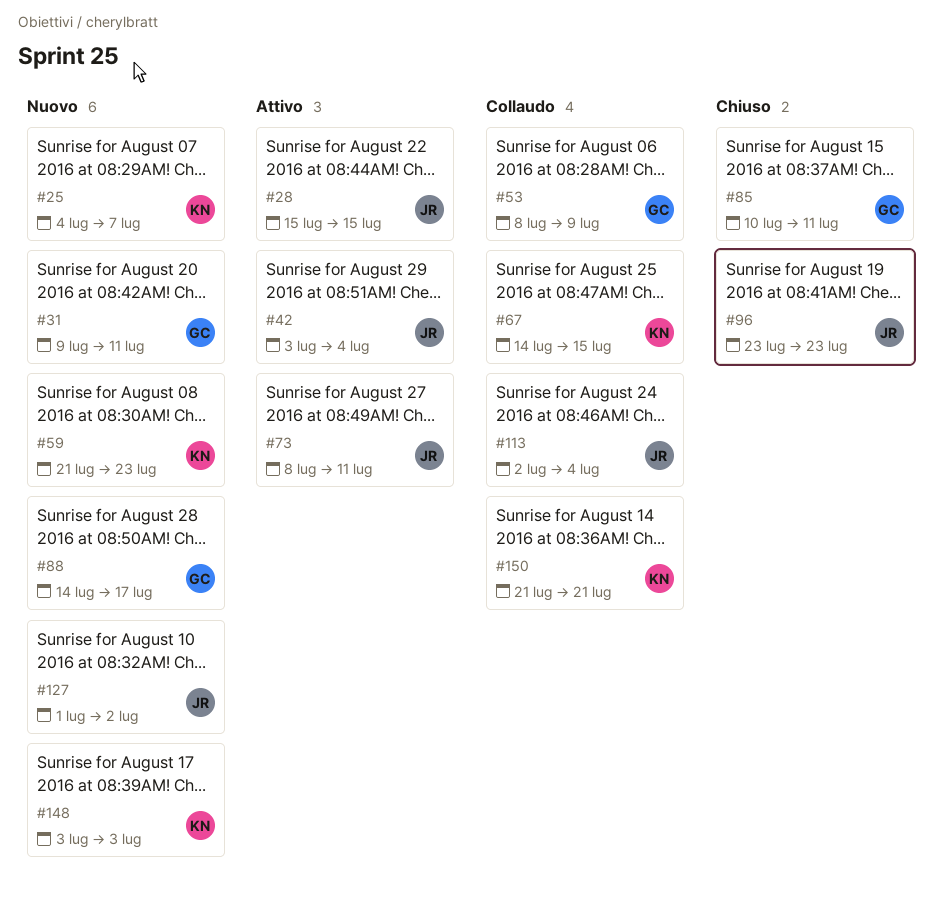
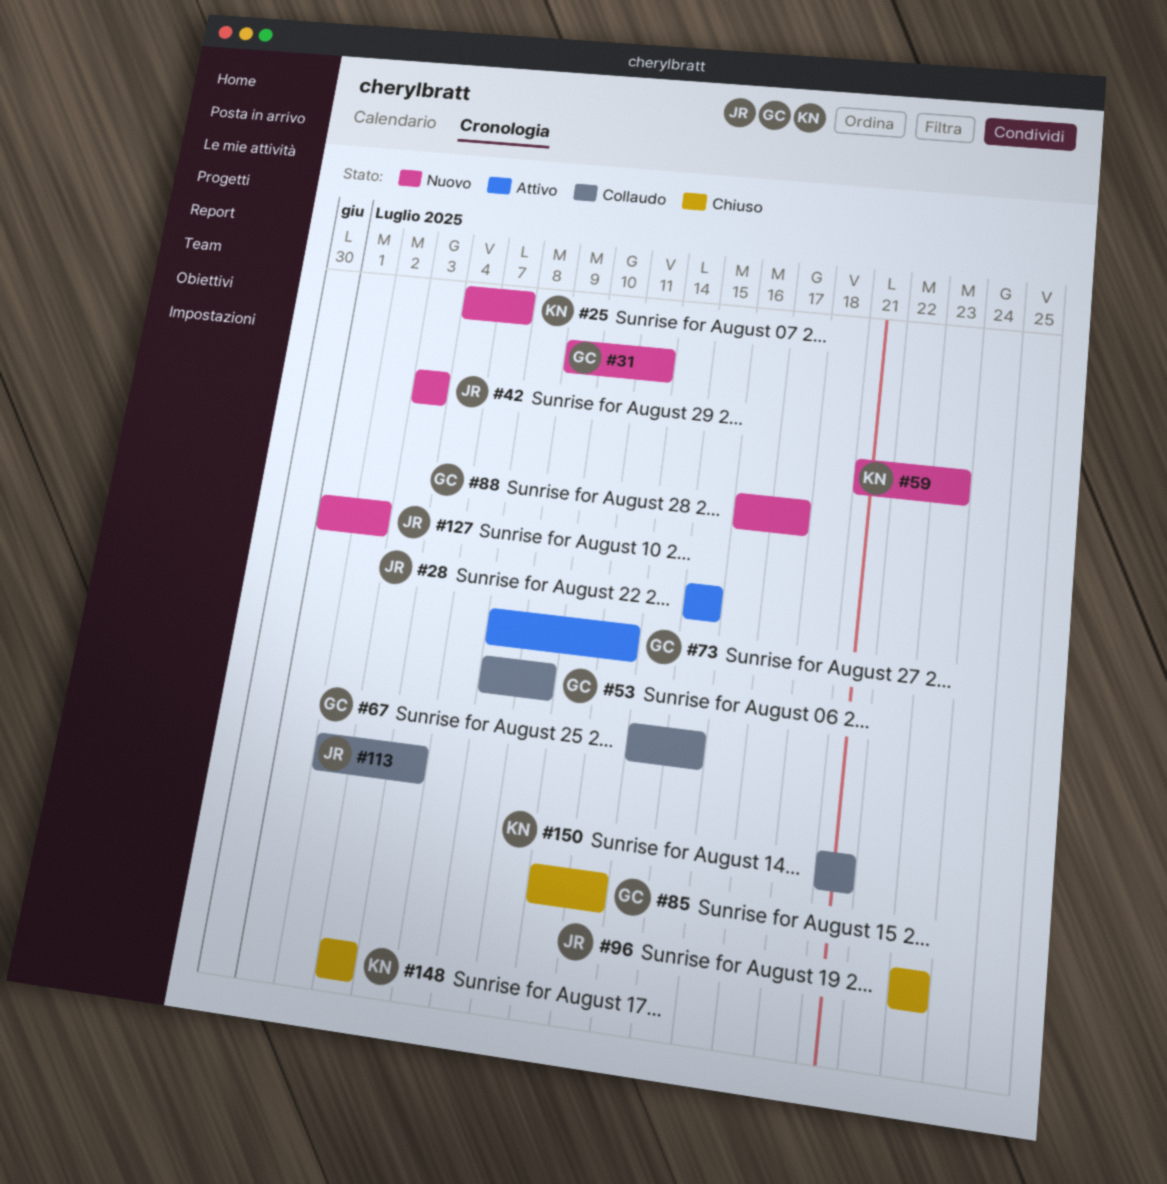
#42, status: Attivo -> Nuovo
#42, due: Jul 4 -> Jul 3
#67, owner: KN -> GC
#73, owner: JR -> GC
#88, start: Jul 14 -> Jul 16
#148, status: Nuovo -> Chiuso

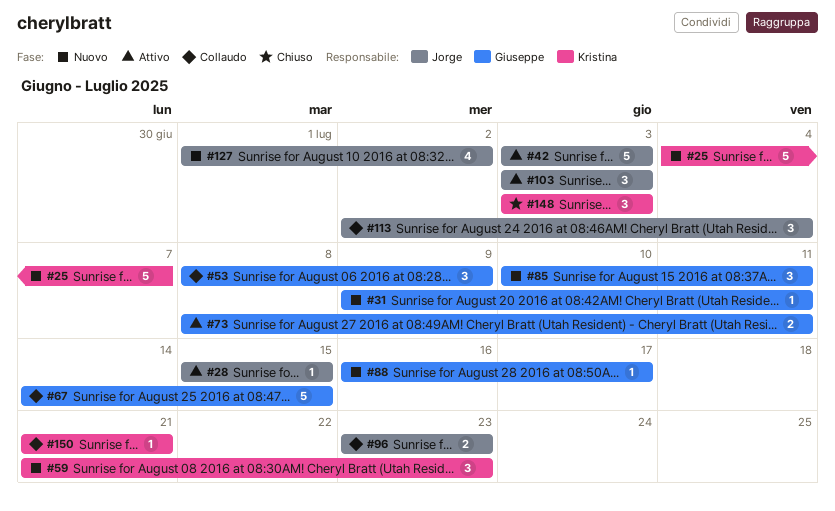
#42, status: Nuovo -> Attivo
#85, status: Chiuso -> Nuovo
#96, status: Chiuso -> Collaudo
#103: none -> present

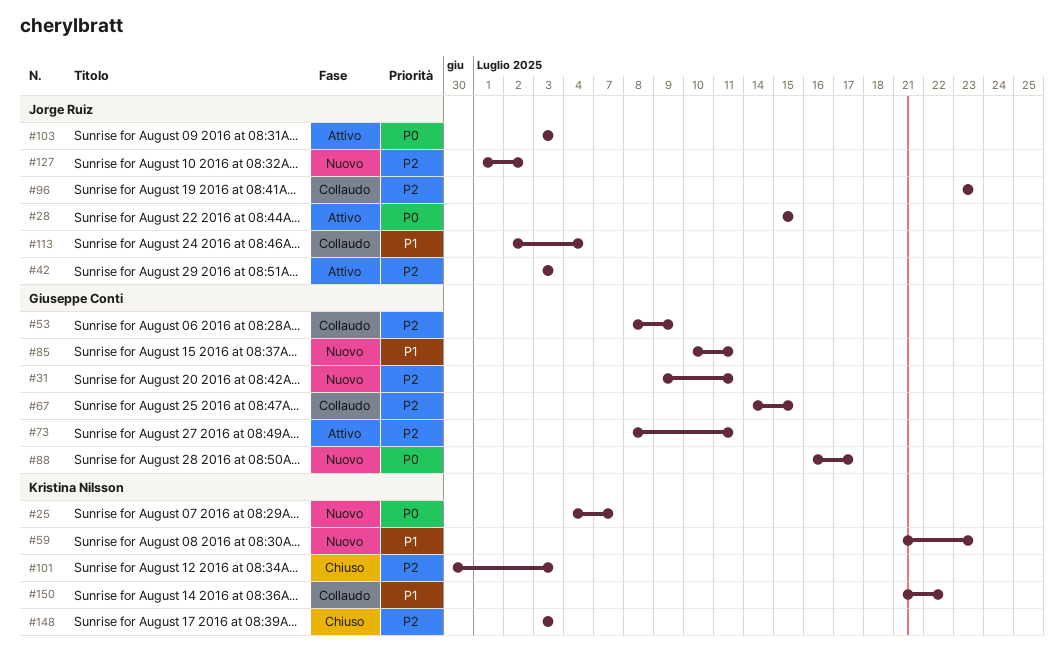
#101: none -> present
#150, due: Jul 21 -> Jul 22

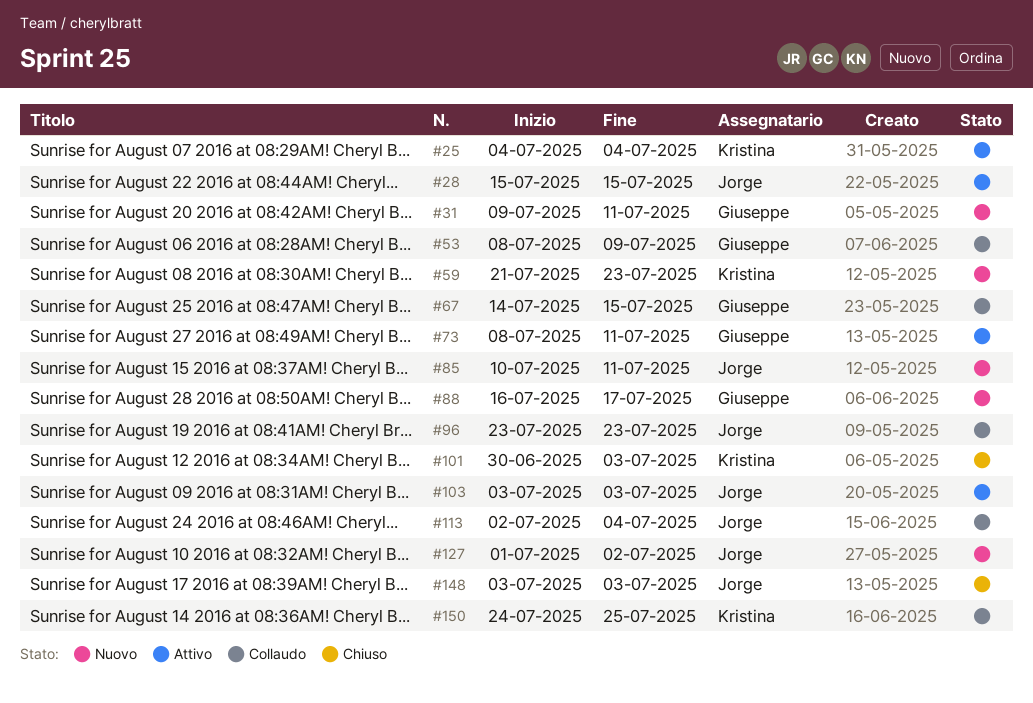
#25, status: Nuovo -> Attivo
#25, due: Jul 7 -> Jul 4
#42: present -> none
#85, owner: Giuseppe Conti -> Jorge Ruiz
#148, owner: Kristina Nilsson -> Jorge Ruiz
#150, start: Jul 21 -> Jul 24
#150, due: Jul 22 -> Jul 25

